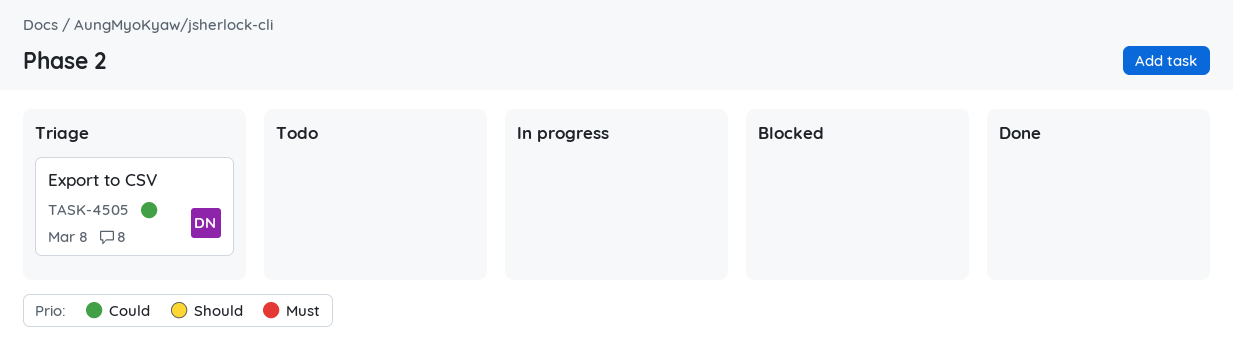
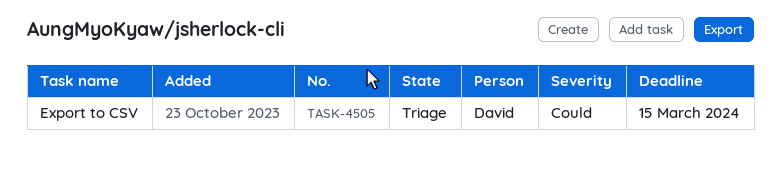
TASK-4505, due: Mar 8 -> Mar 15

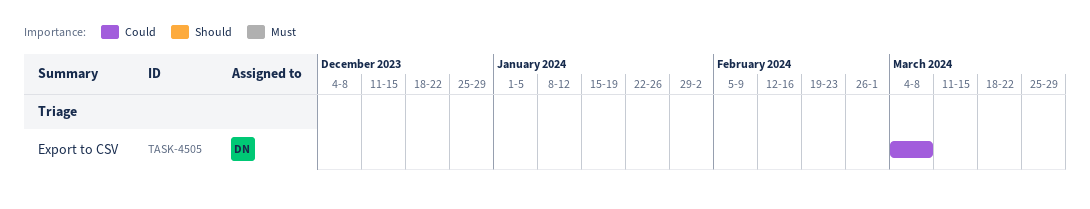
TASK-4505, due: Mar 15 -> Mar 8

